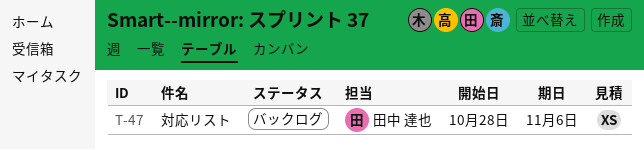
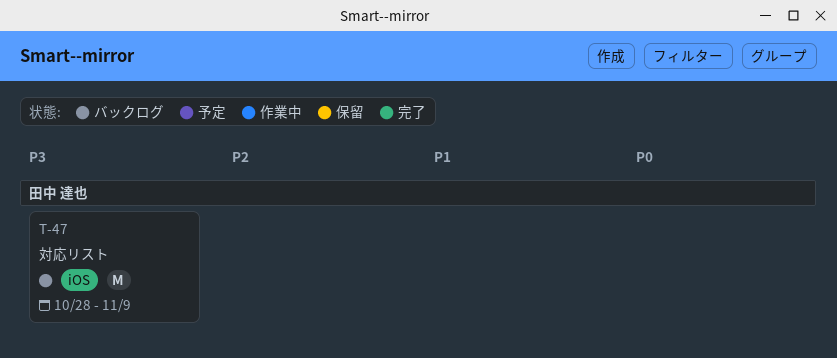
T-47, estimate: XS -> M
T-47, due: Nov 6 -> Nov 9

